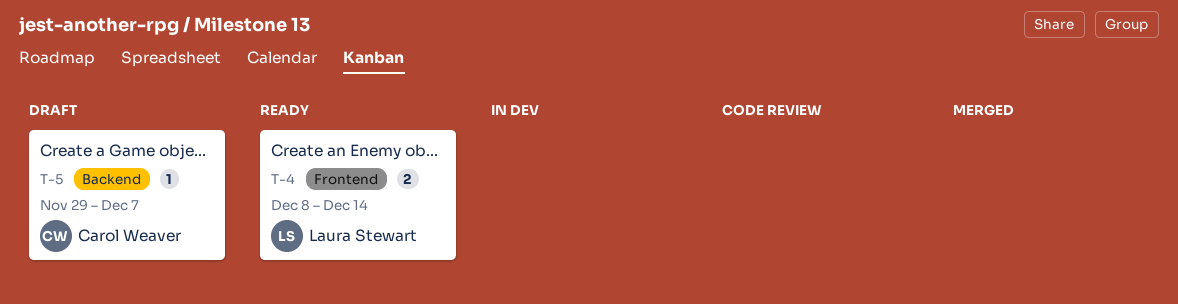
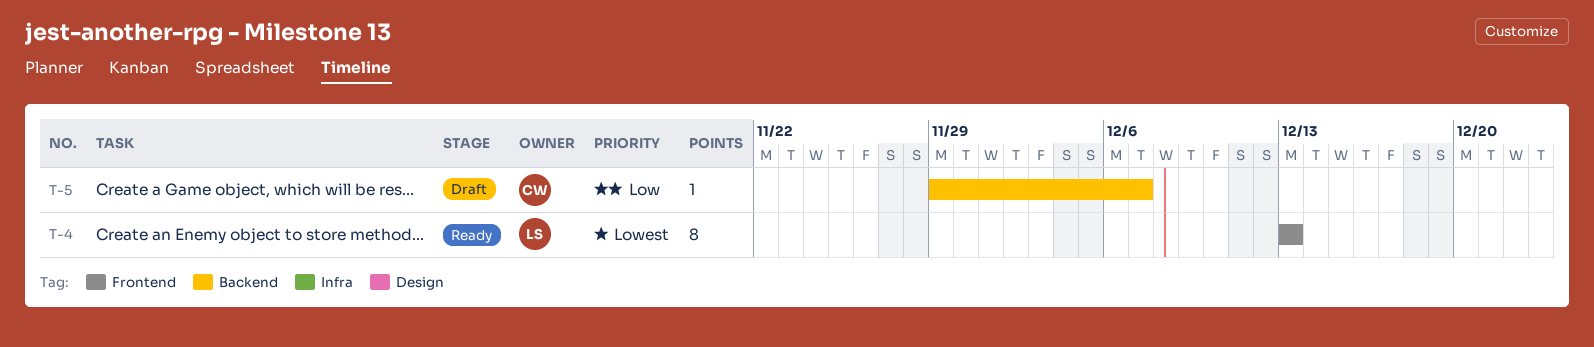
T-4, estimate: 2 -> 8
T-4, start: Dec 8 -> Dec 13
T-4, due: Dec 14 -> Dec 13

